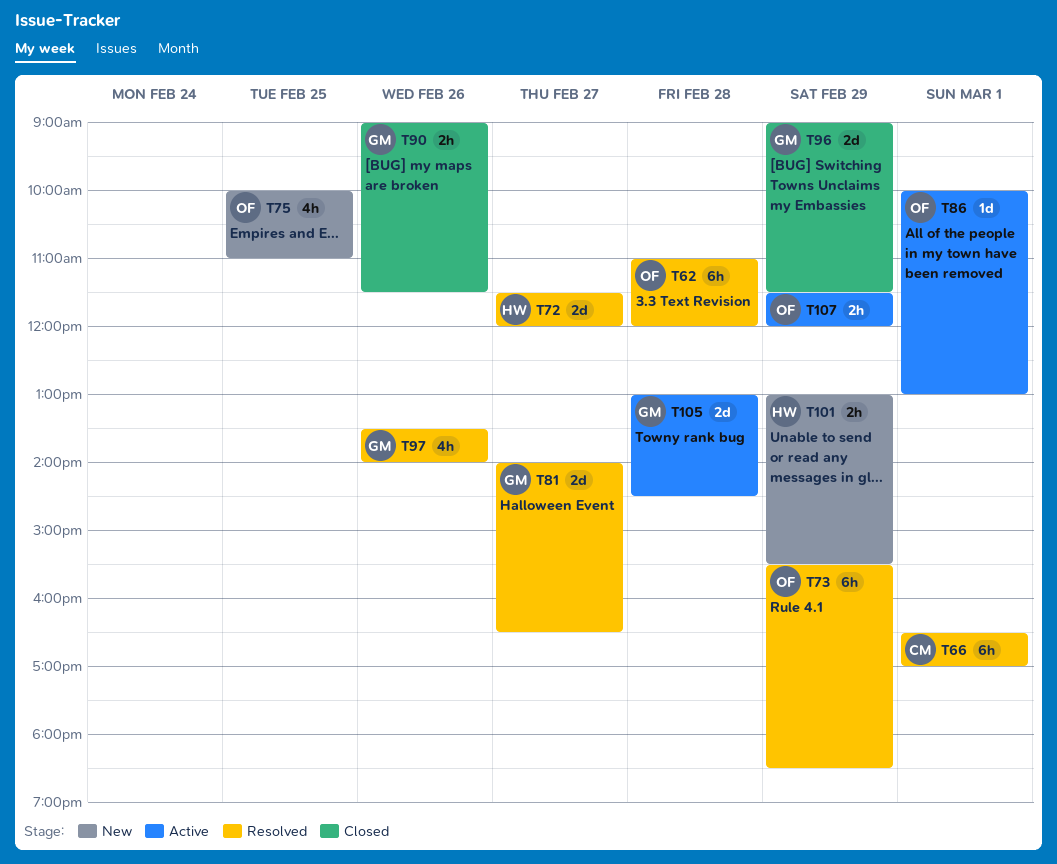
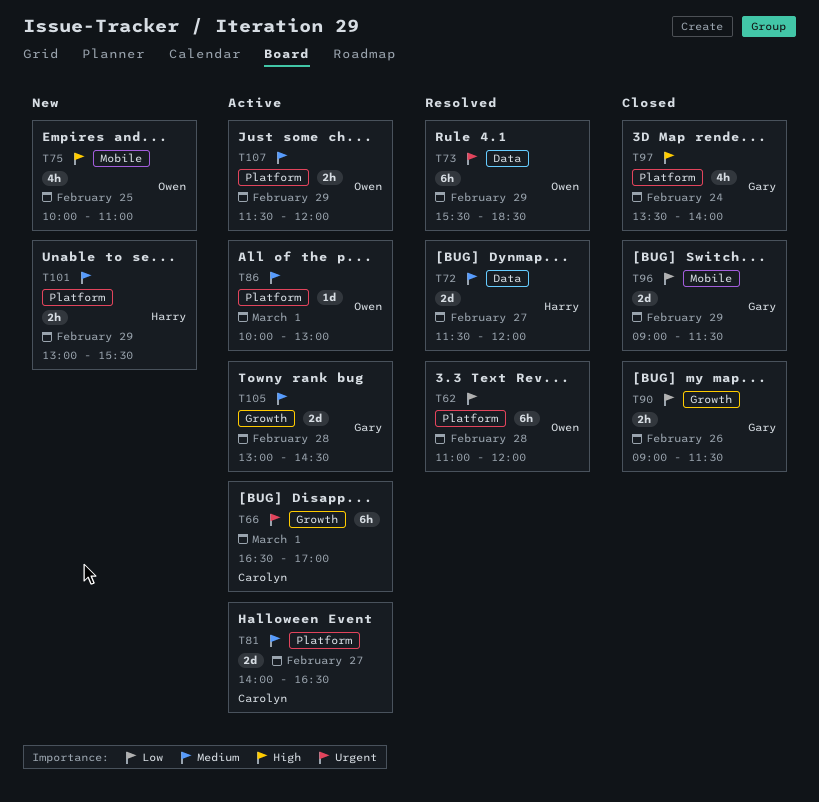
T66, status: Resolved -> Active
T81, status: Resolved -> Active
T81, owner: Gary -> Carolyn
T97, status: Resolved -> Closed
T97, day: Feb 26 -> Feb 24

